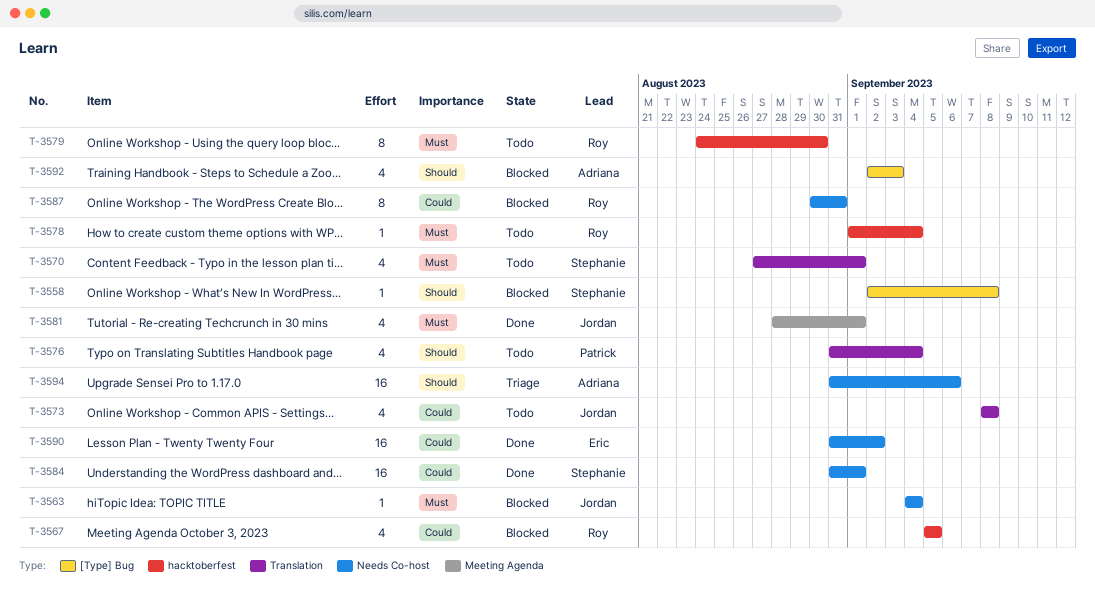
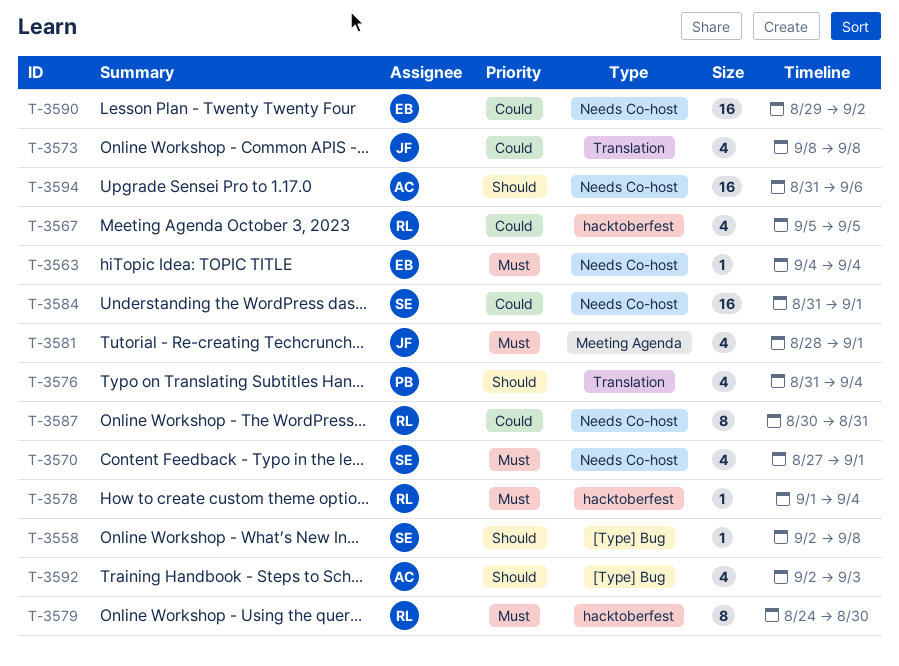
T-3563, owner: Jordan -> Eric
T-3570, label: Translation -> Needs Co-host
T-3590, start: Aug 31 -> Aug 29

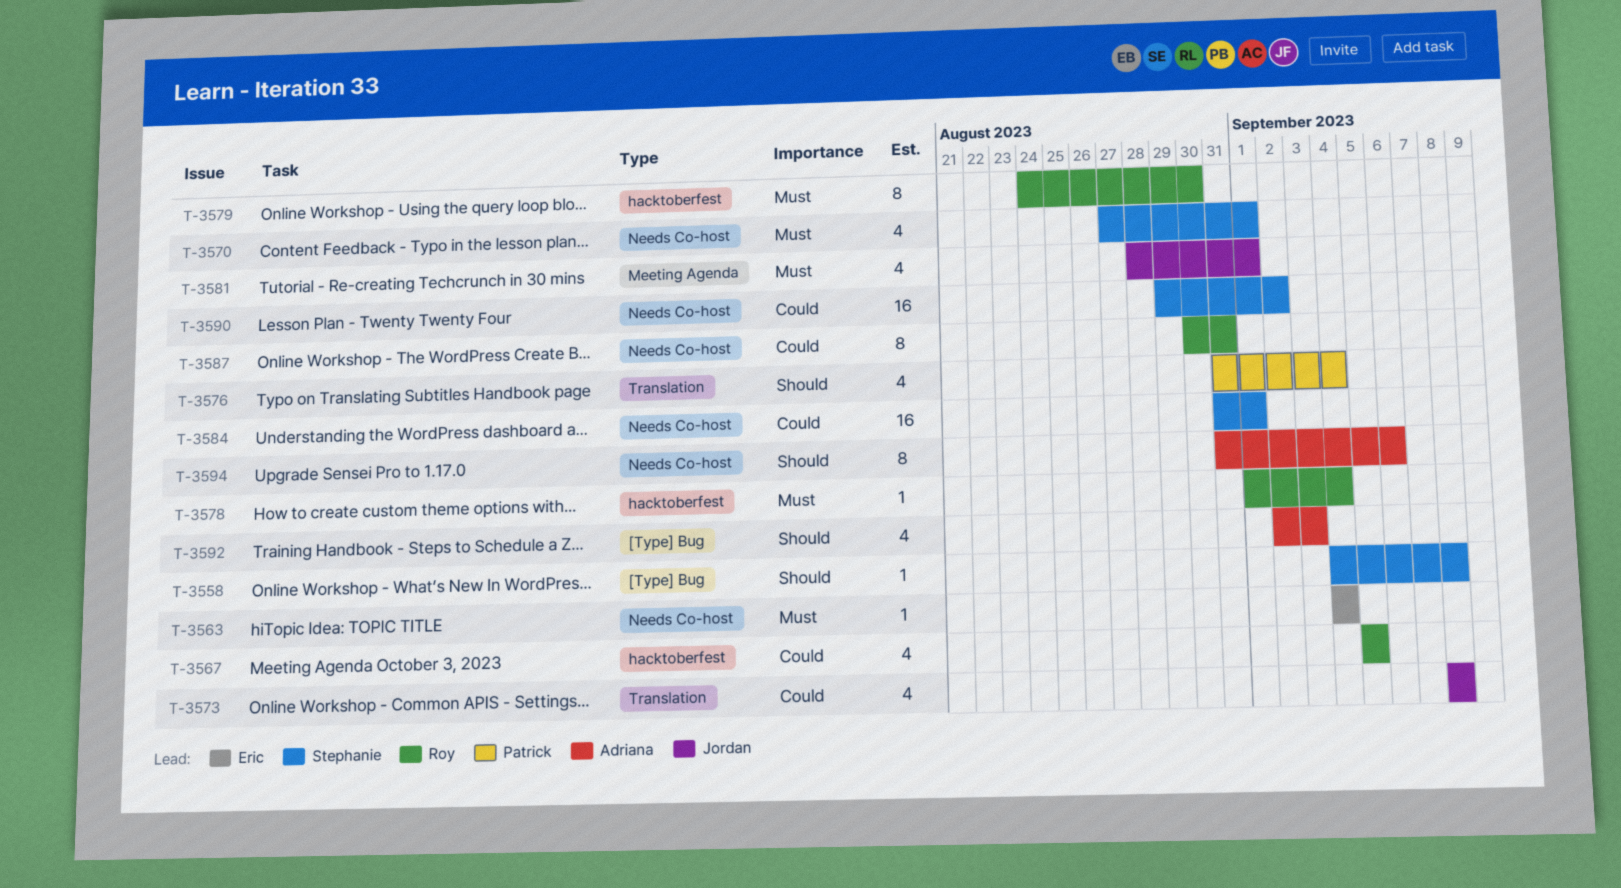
T-3558, start: Sep 2 -> Sep 4
T-3590, owner: Eric -> Stephanie
T-3594, estimate: 16 -> 8

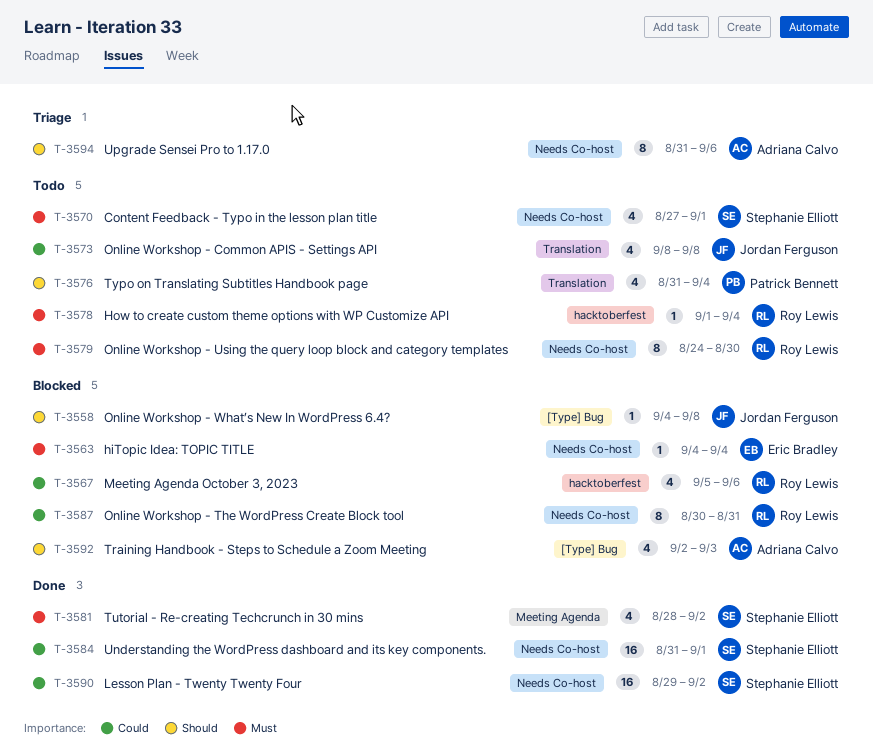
T-3558, owner: Stephanie Elliott -> Jordan Ferguson
T-3567, due: Sep 5 -> Sep 6
T-3579, label: hacktoberfest -> Needs Co-host
T-3581, owner: Jordan Ferguson -> Stephanie Elliott
T-3581, due: Sep 1 -> Sep 2

